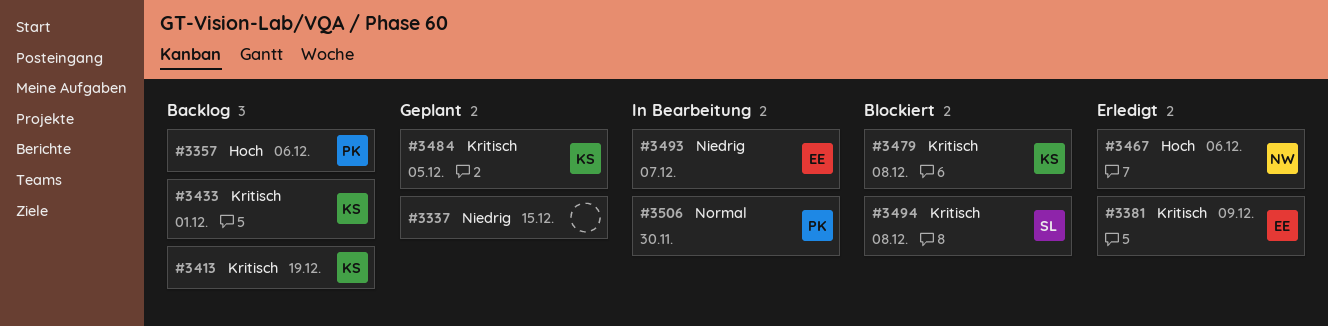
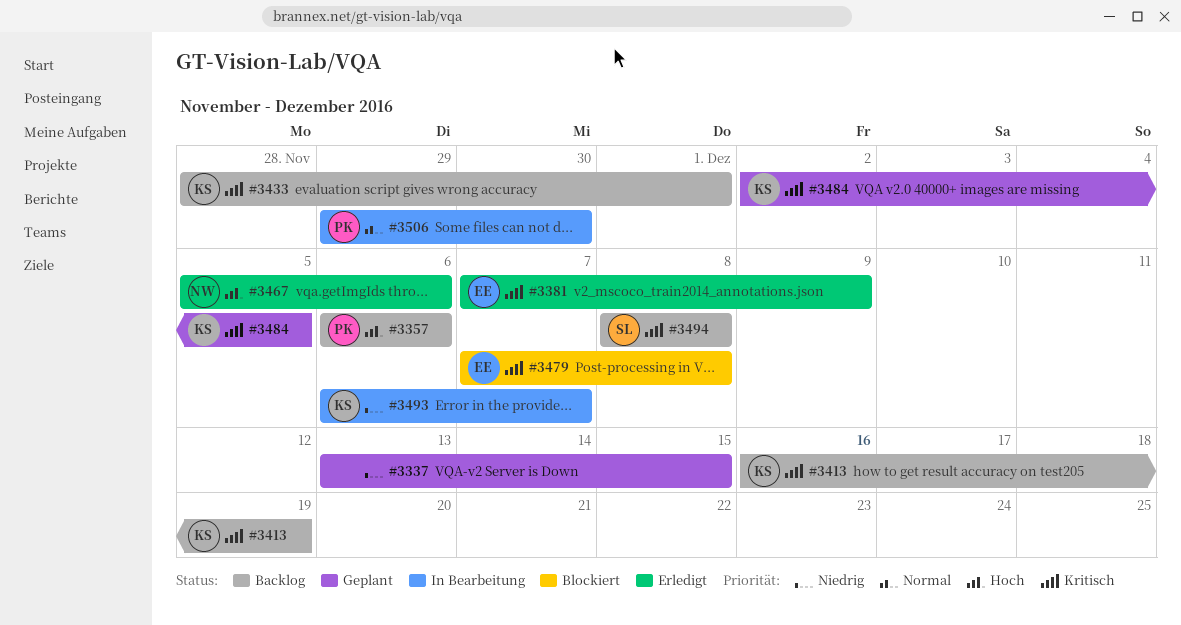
#3479, owner: KS -> EE
#3493, owner: EE -> KS
#3494, status: Blockiert -> Backlog

